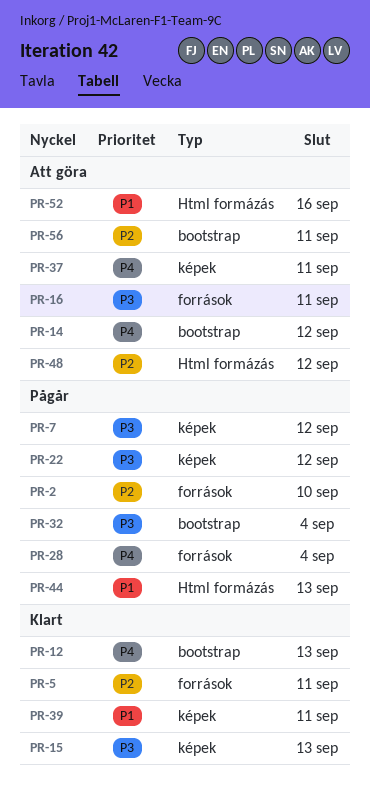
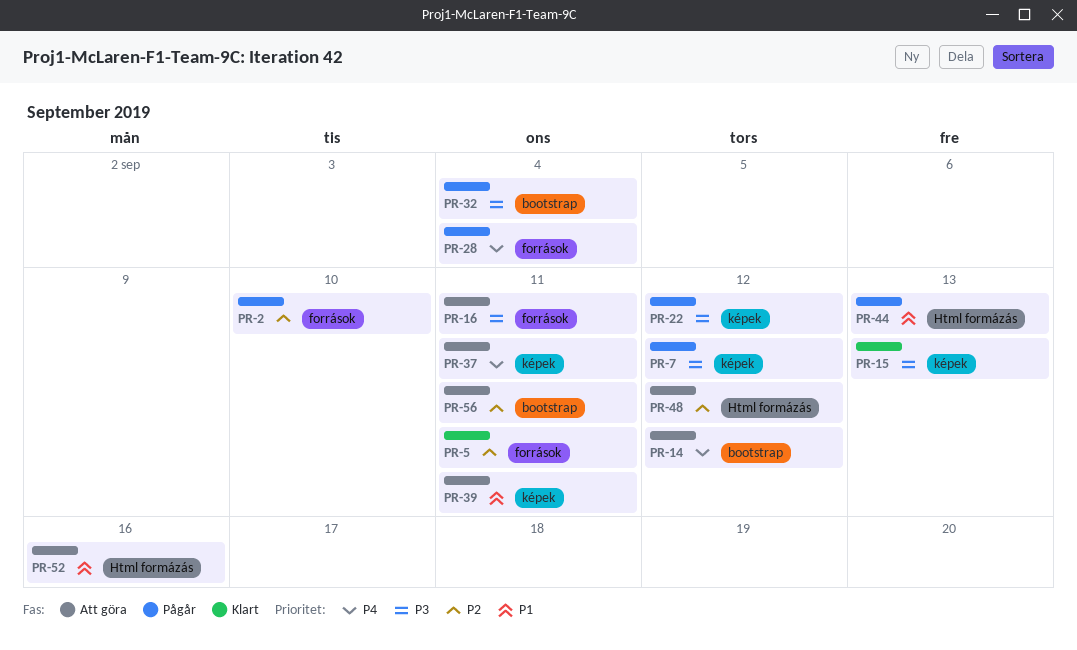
PR-12: present -> none
PR-39, status: Klart -> Att göra

